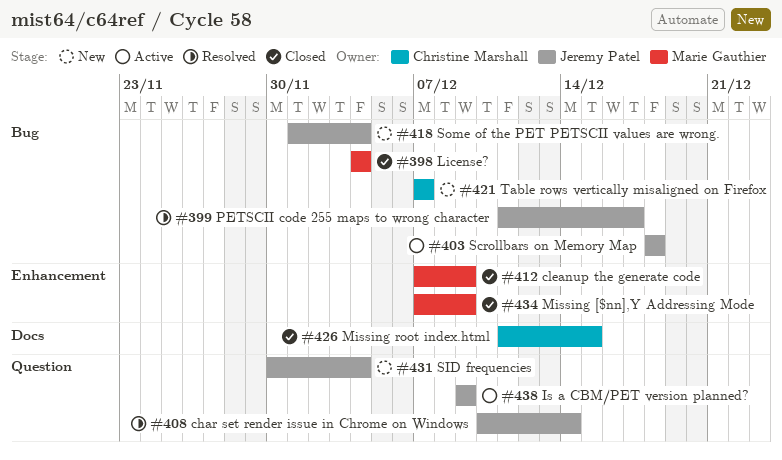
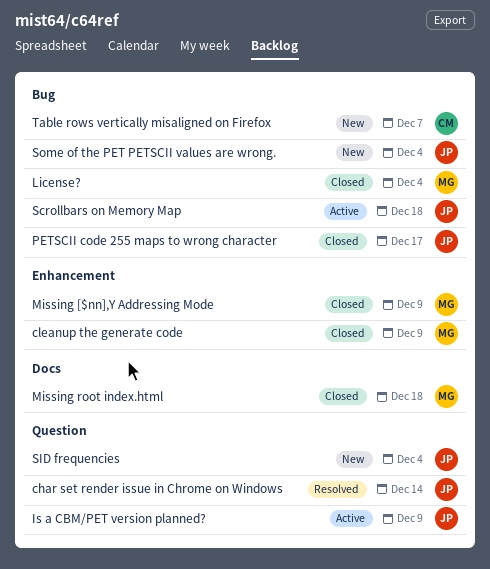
Missing root index.html, owner: Christine Marshall -> Marie Gauthier
Missing root index.html, due: Dec 15 -> Dec 18
PETSCII code 255 maps to wrong character, status: Resolved -> Closed

